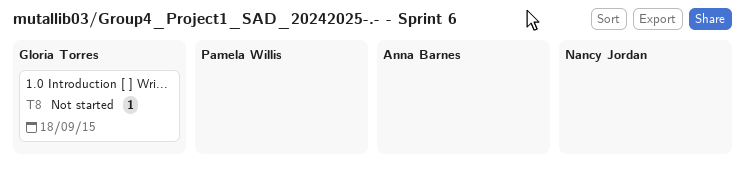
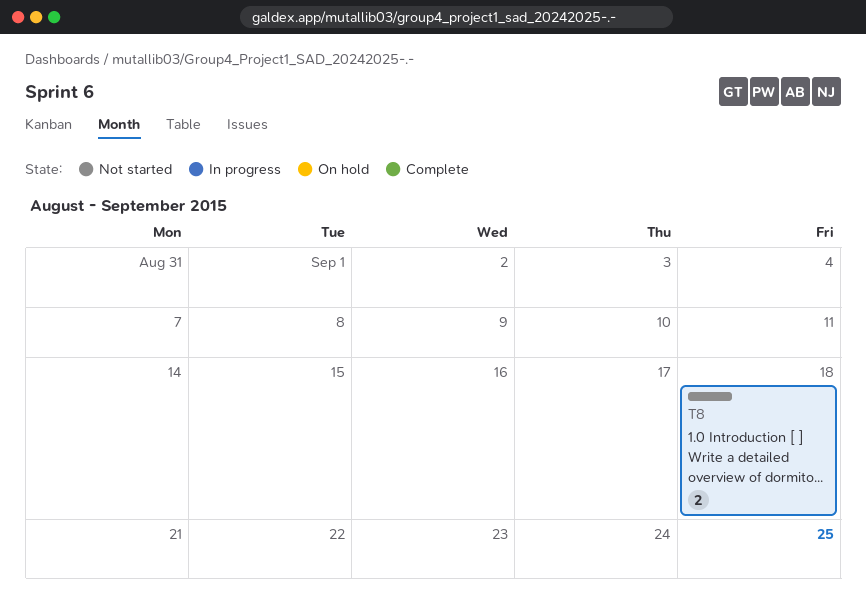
T8, estimate: 1 -> 2

